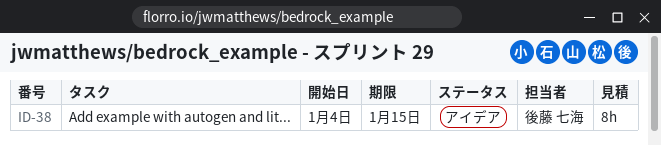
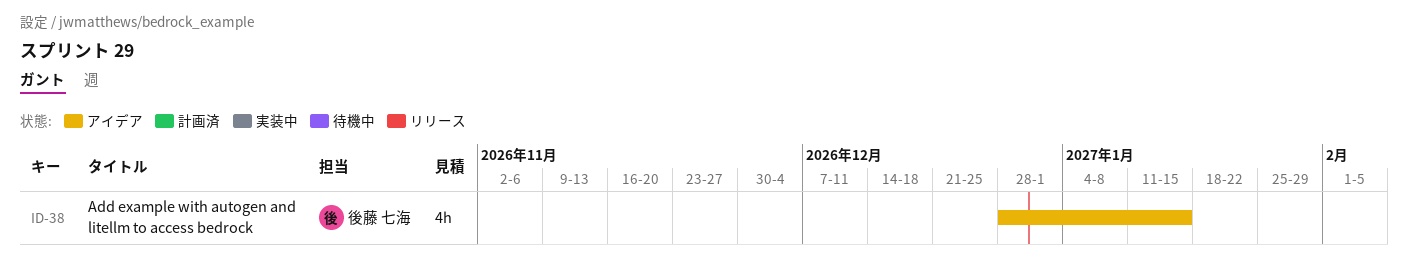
ID-38, estimate: 8h -> 4h
ID-38, start: Jan 4 -> Dec 28

